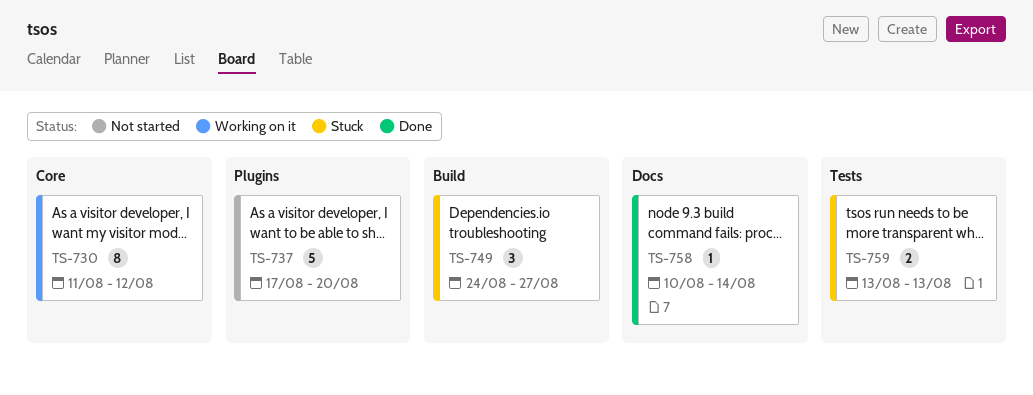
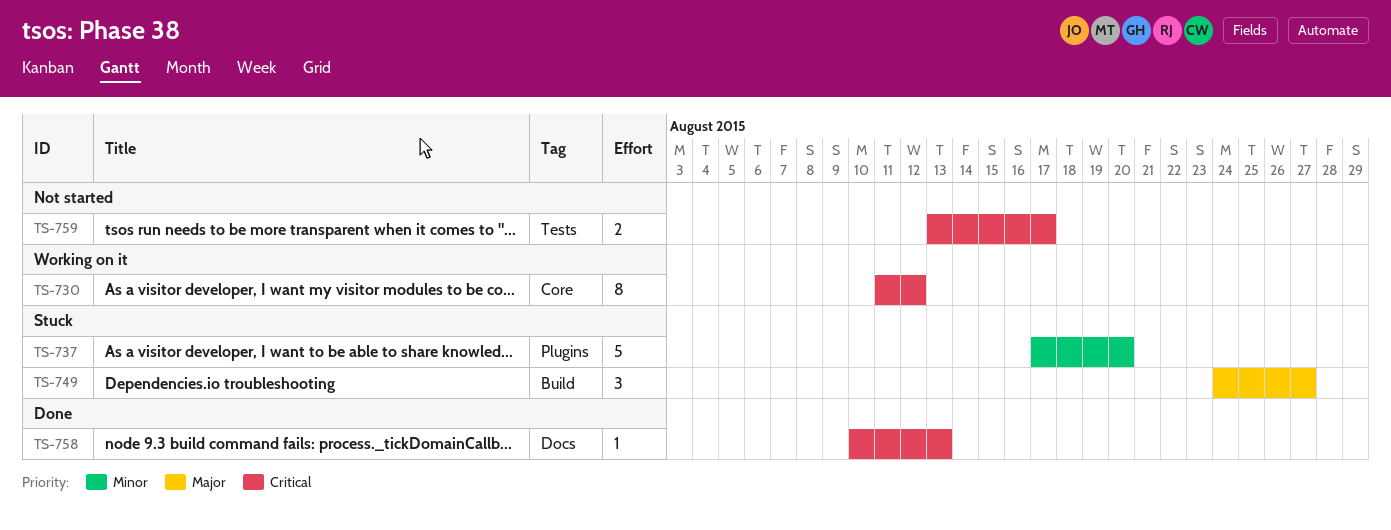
TS-737, status: Not started -> Stuck
TS-758, due: Aug 14 -> Aug 13
TS-759, status: Stuck -> Not started
TS-759, due: Aug 13 -> Aug 17

